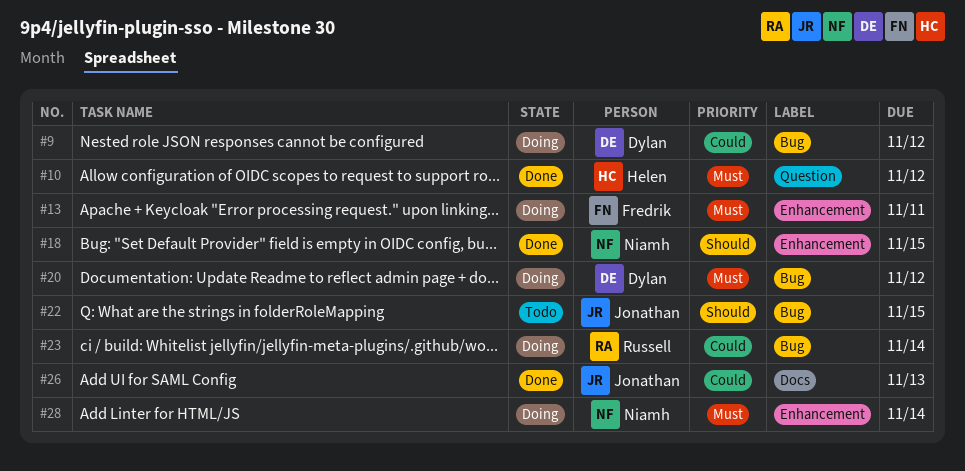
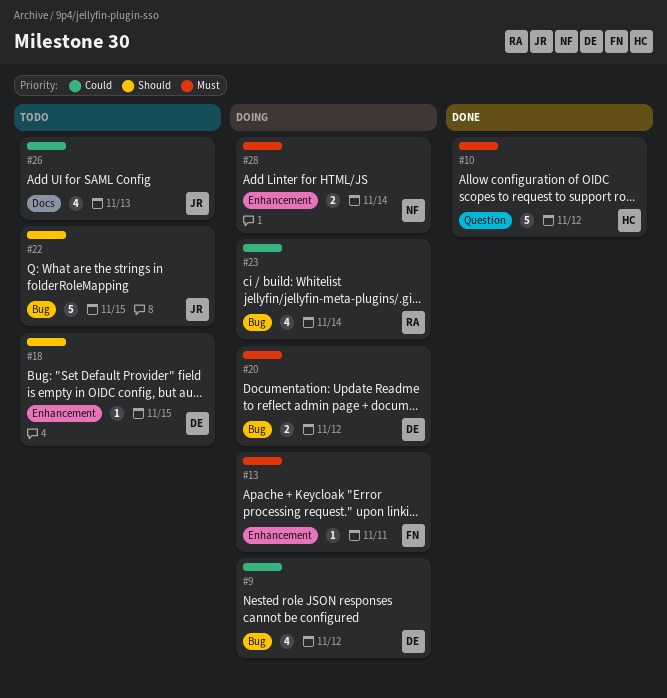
#18, status: Done -> Todo
#18, owner: Niamh -> Dylan
#26, status: Done -> Todo

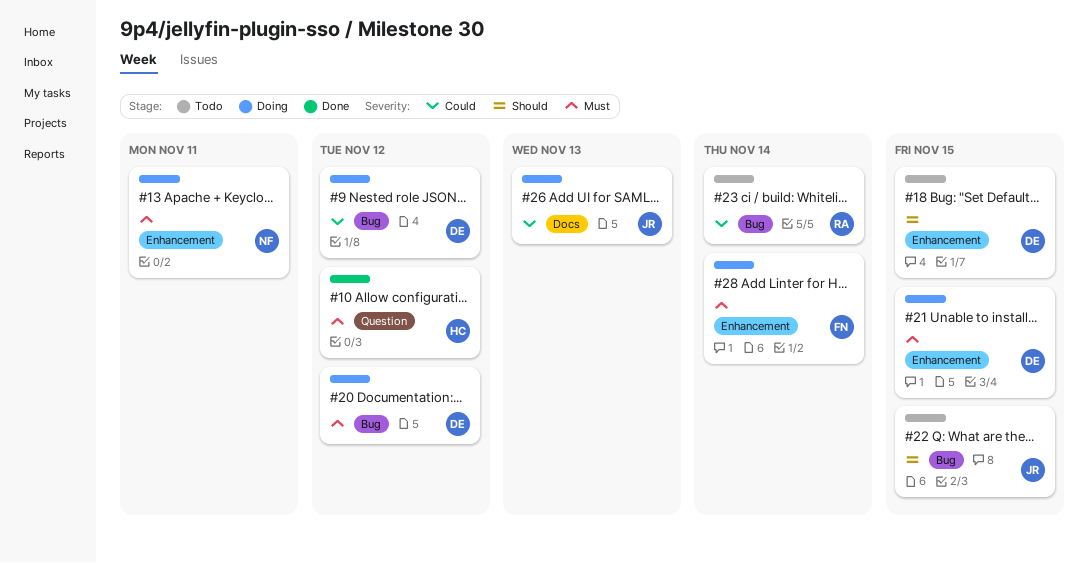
#13, owner: FN -> NF
#21: none -> present
#23, status: Doing -> Todo
#26, status: Todo -> Doing
#28, owner: NF -> FN

